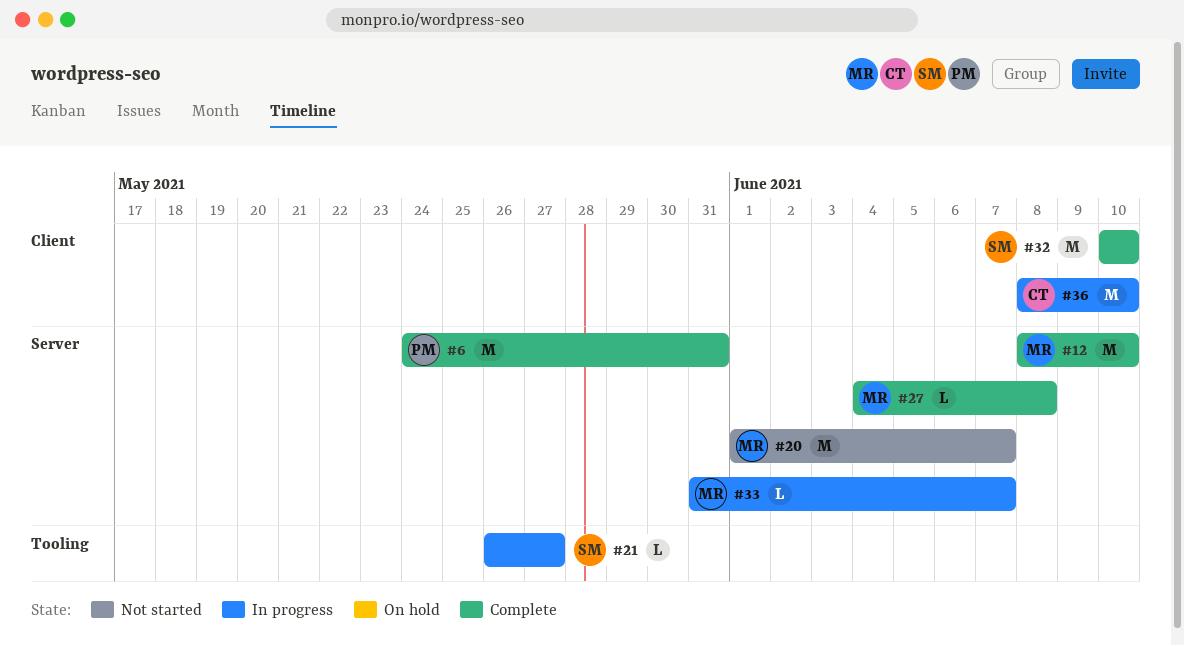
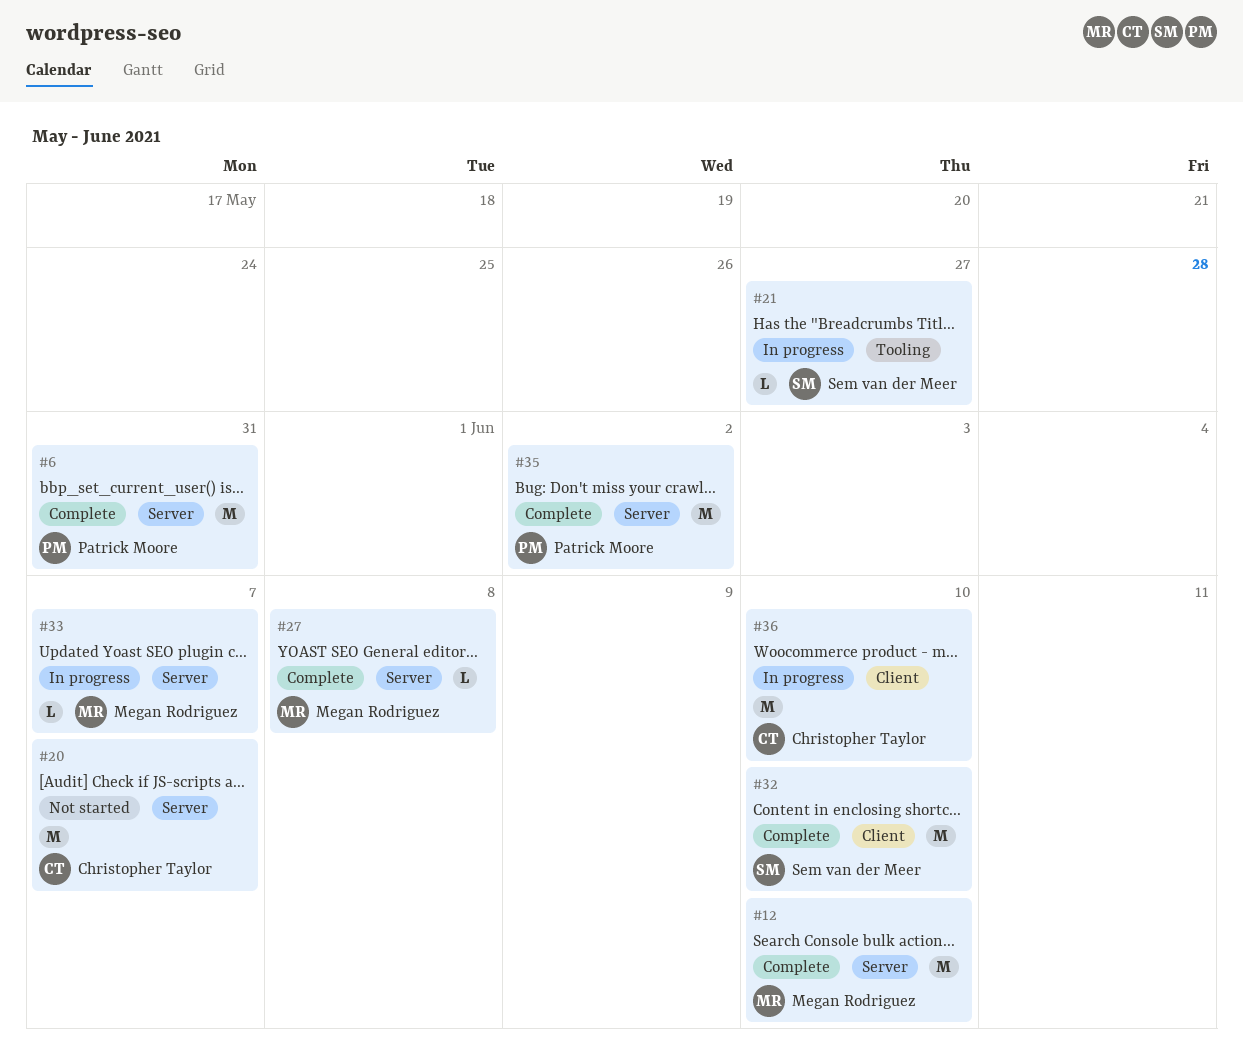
#20, owner: Megan Rodriguez -> Christopher Taylor
#35: none -> present

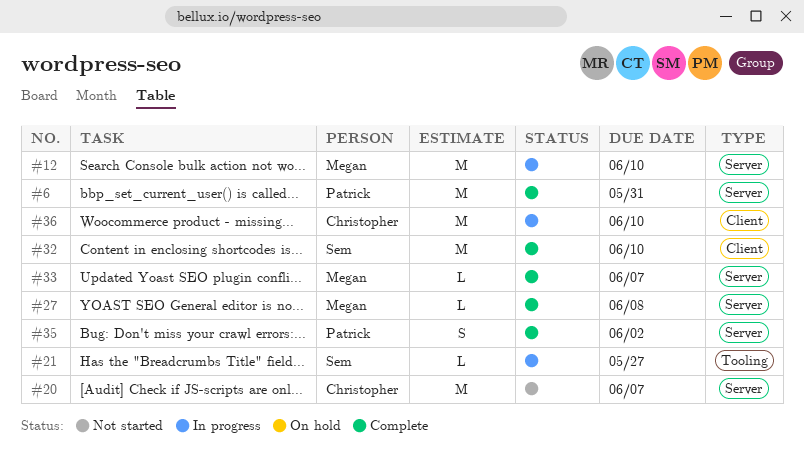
#12, status: Complete -> In progress
#33, status: In progress -> Complete
#35, estimate: M -> S

